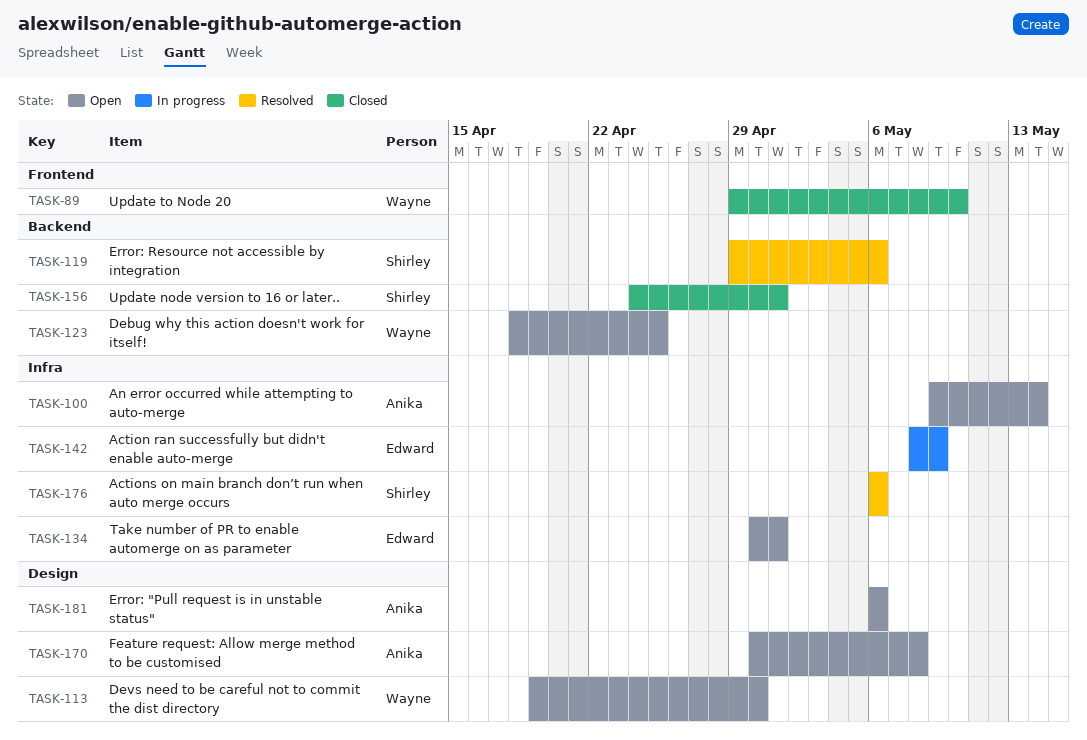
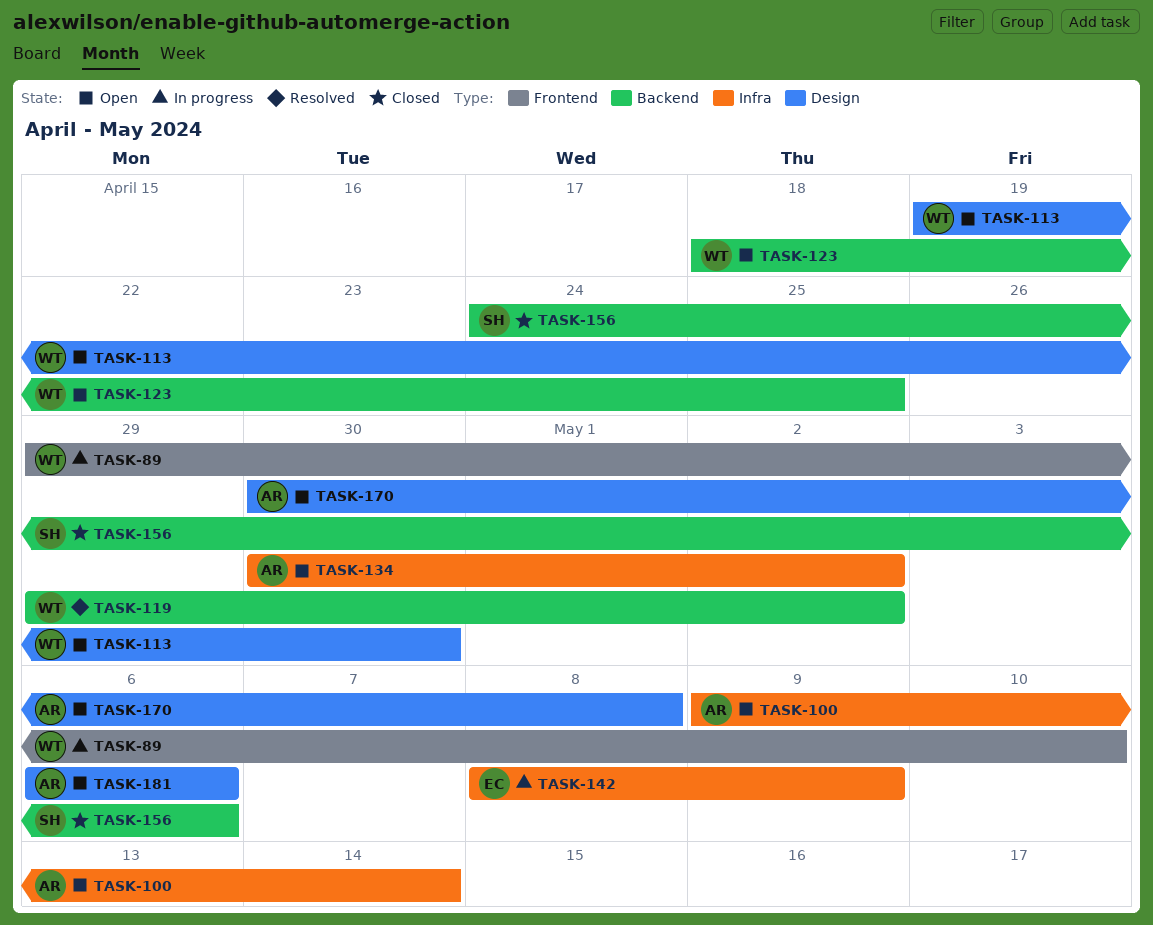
TASK-89, status: Closed -> In progress
TASK-119, owner: Shirley -> Wayne
TASK-119, due: May 6 -> May 2
TASK-134, owner: Edward -> Anika
TASK-134, due: May 1 -> May 2
TASK-156, due: May 1 -> May 6
TASK-176: present -> none

